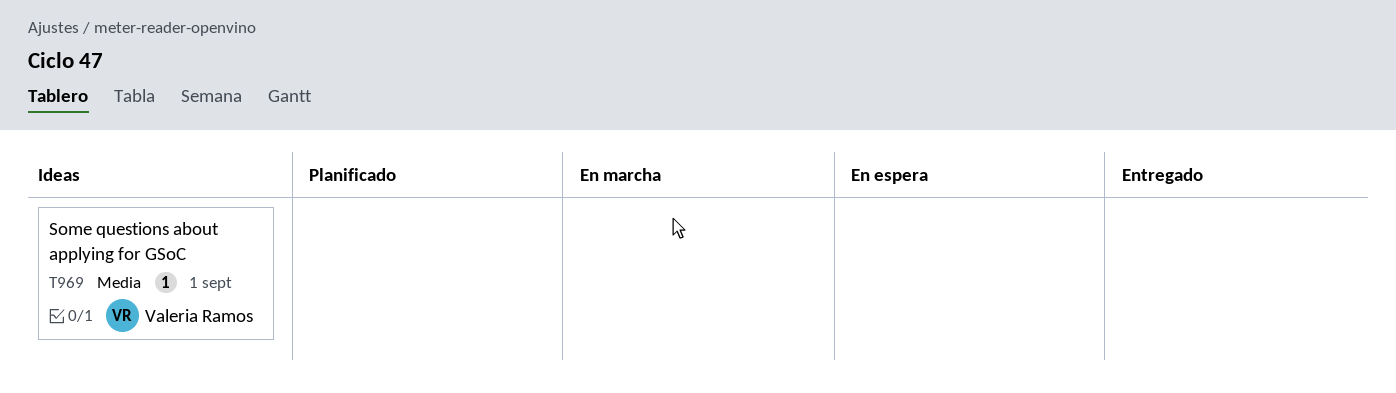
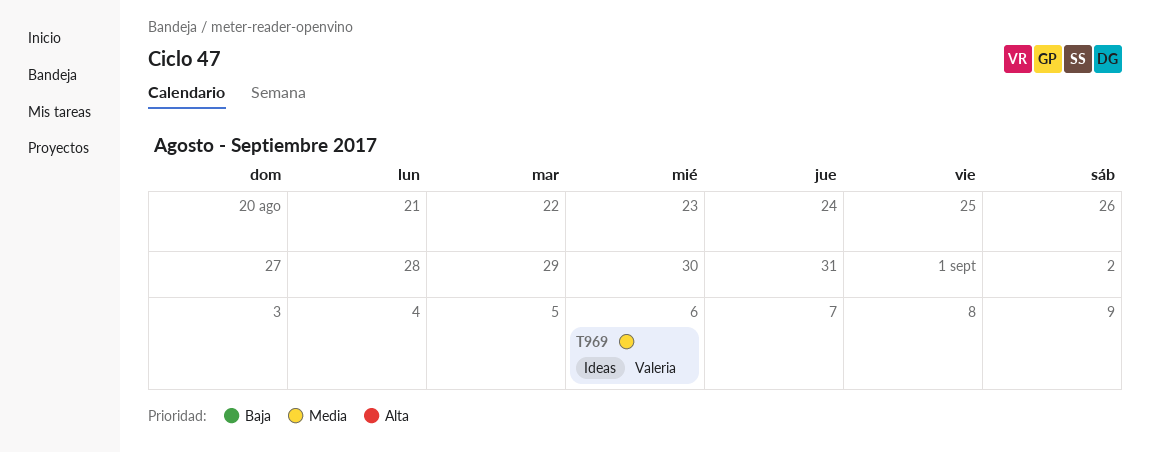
T969, due: Sep 1 -> Sep 6

